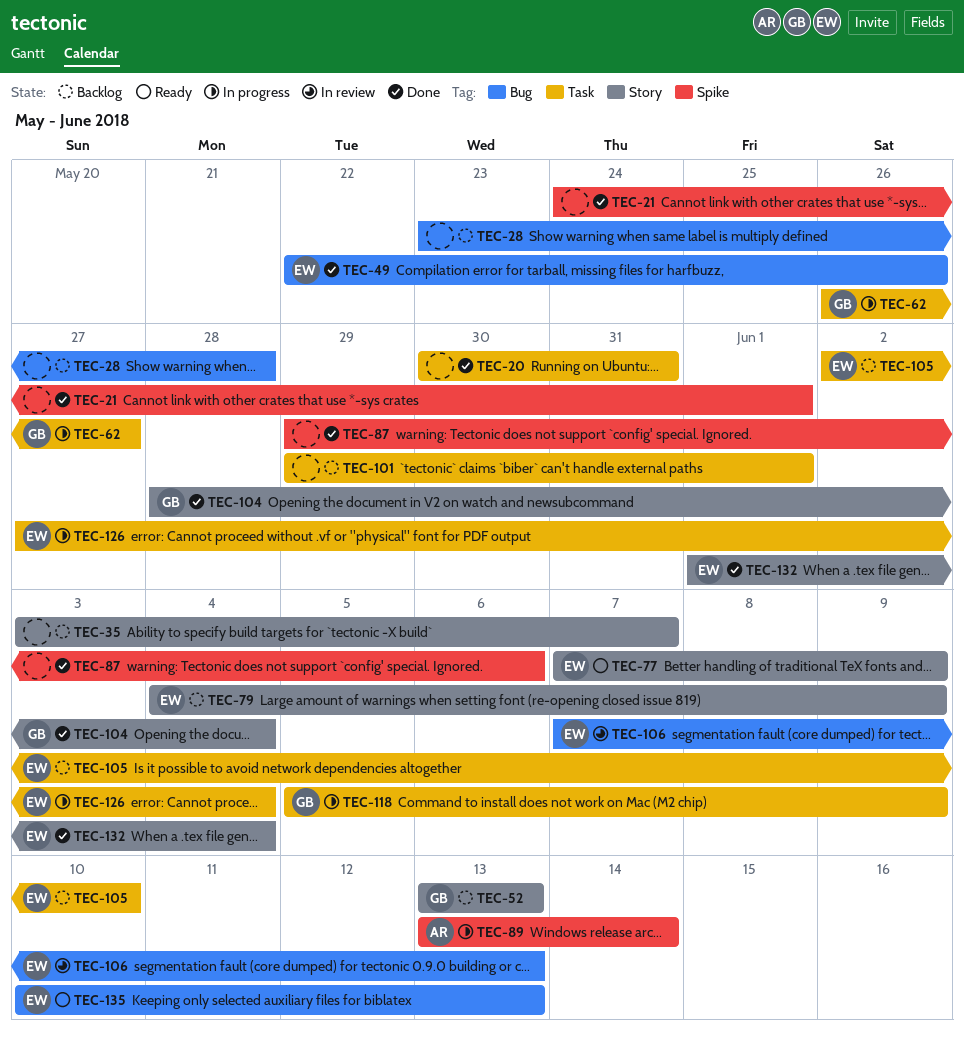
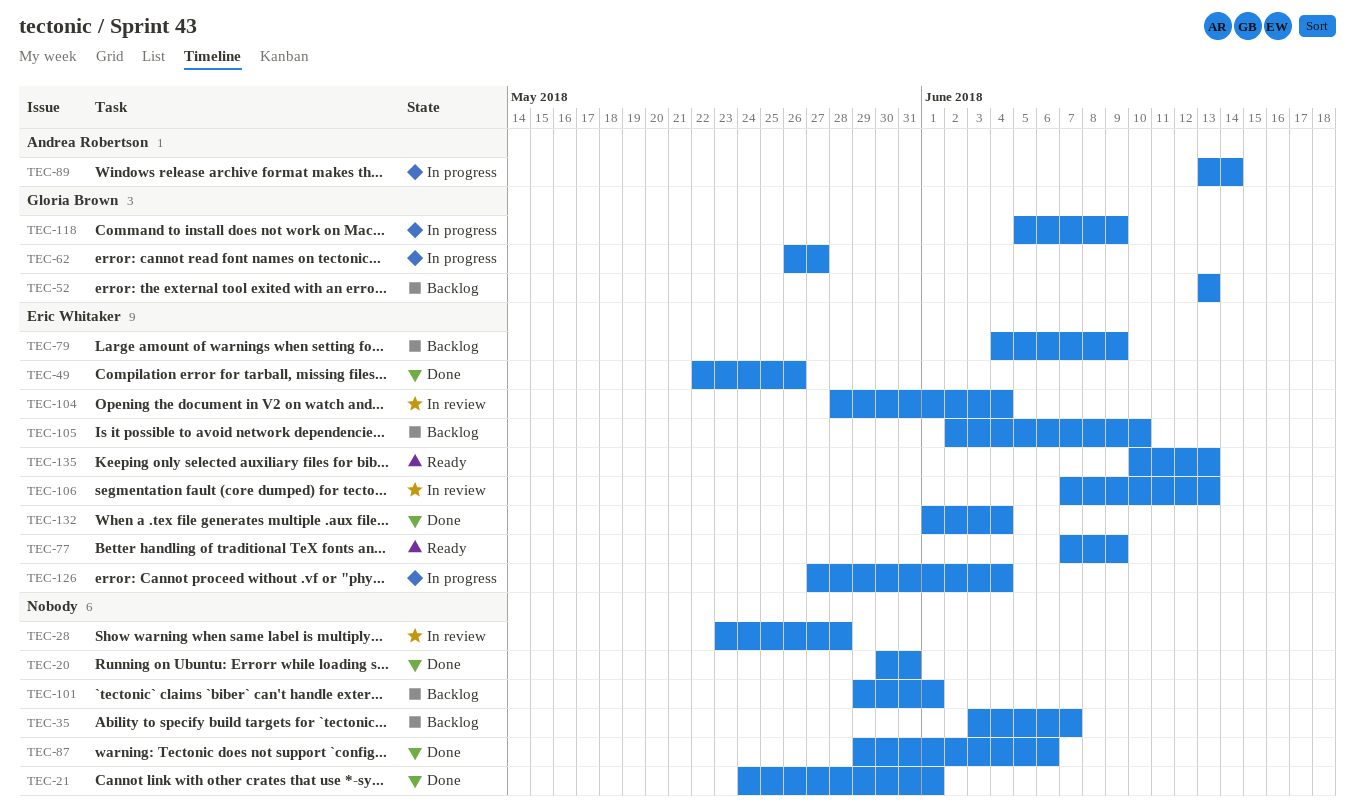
TEC-28, status: Backlog -> In review
TEC-104, status: Done -> In review
TEC-104, owner: Gloria Brown -> Eric Whitaker

